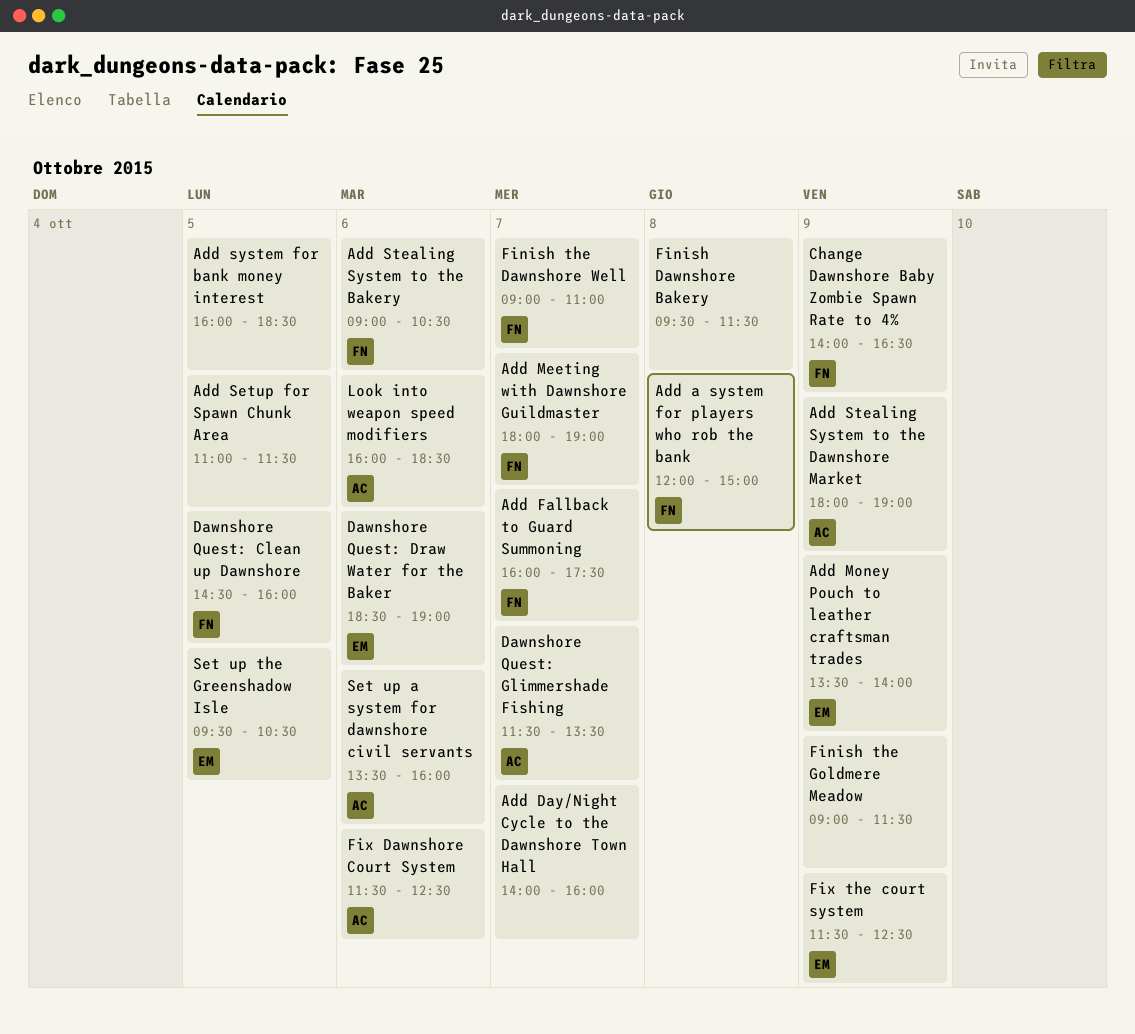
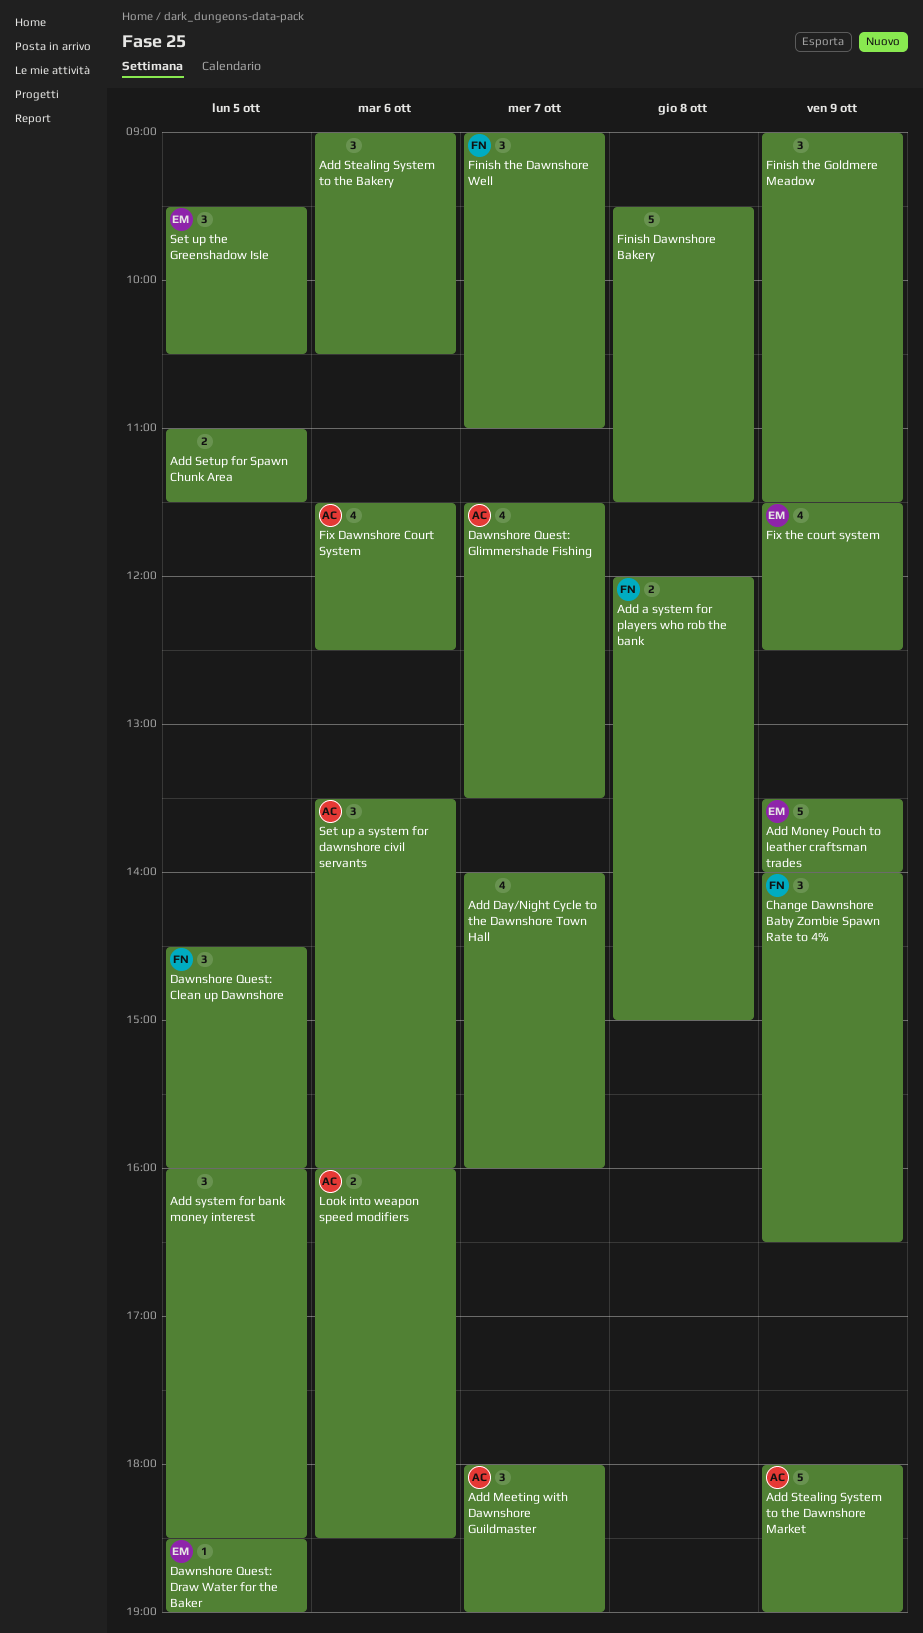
Add Fallback to Guard Summoning: present -> none
Add Meeting with Dawnshore Guildmaster, owner: FN -> AC
Add Stealing System to the Bakery, owner: FN -> none
Dawnshore Quest: Draw Water for the Baker, day: Oct 6 -> Oct 5

